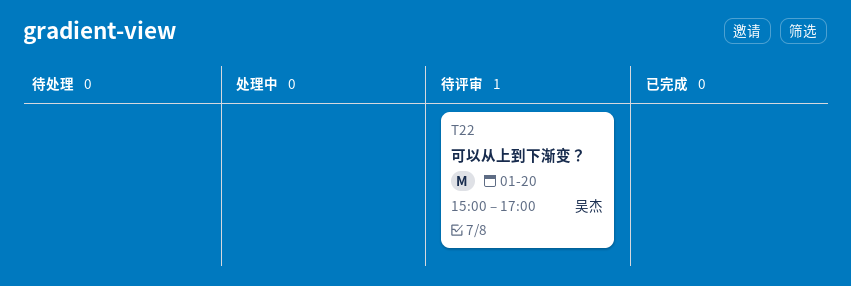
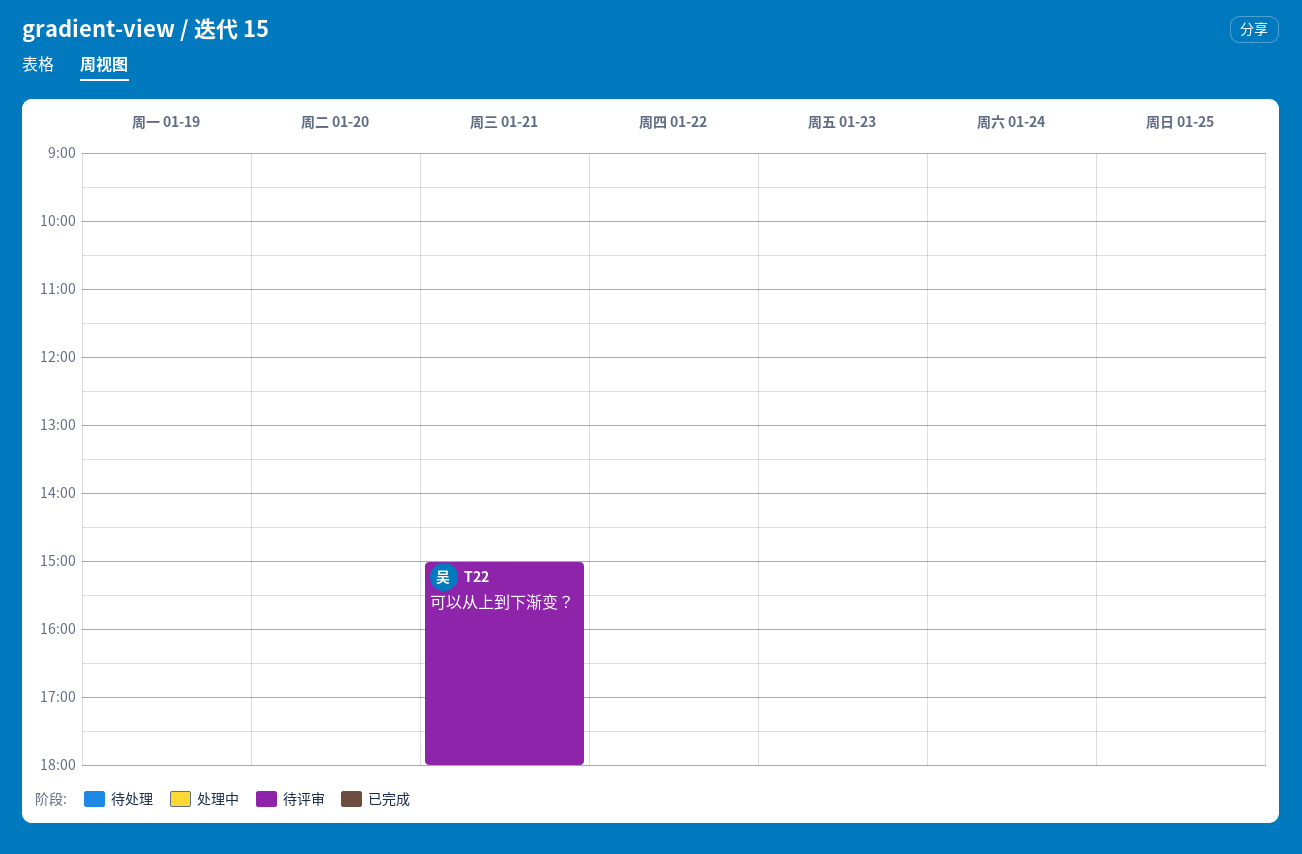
T22, day: Jan 20 -> Jan 21
T22, ends: 17:00 -> 18:00

